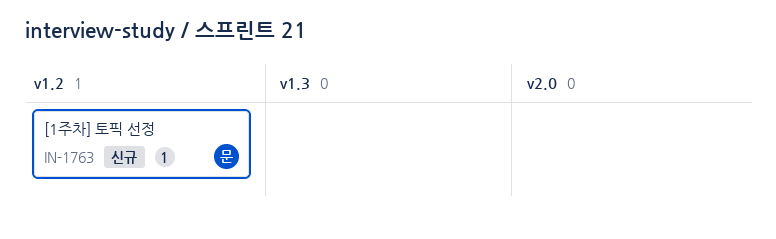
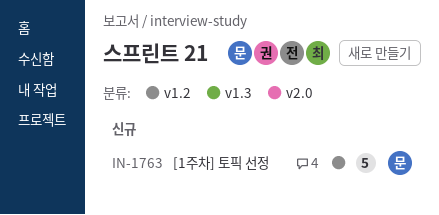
IN-1763, estimate: 1 -> 5

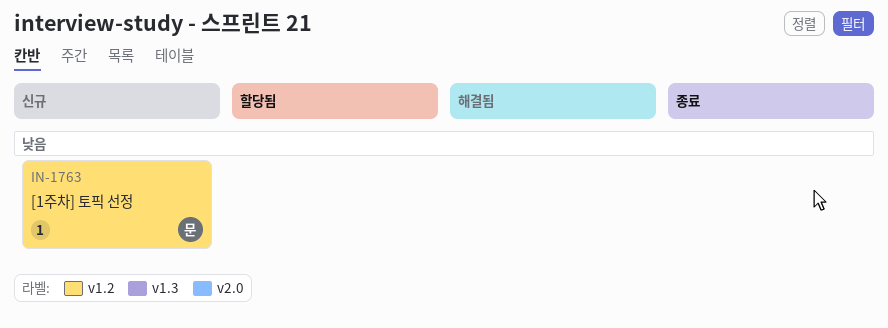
IN-1763, estimate: 5 -> 1

